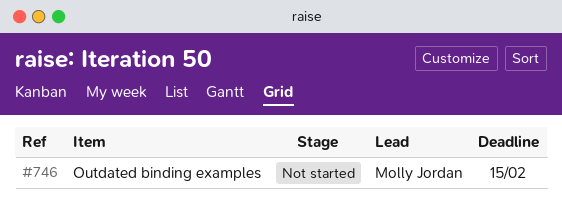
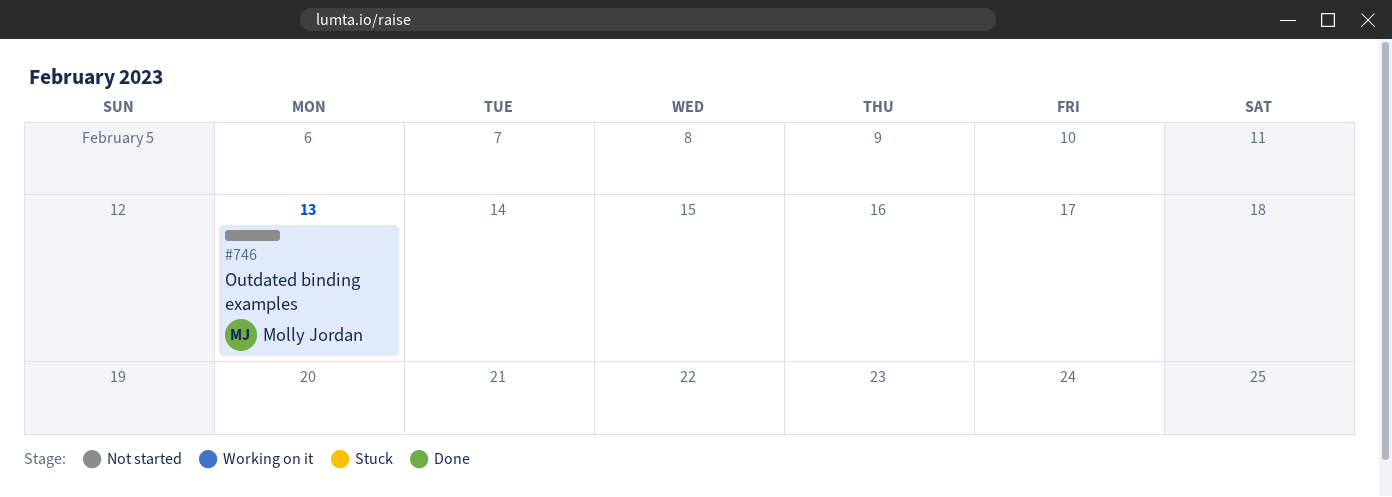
#746, due: Feb 15 -> Feb 13

